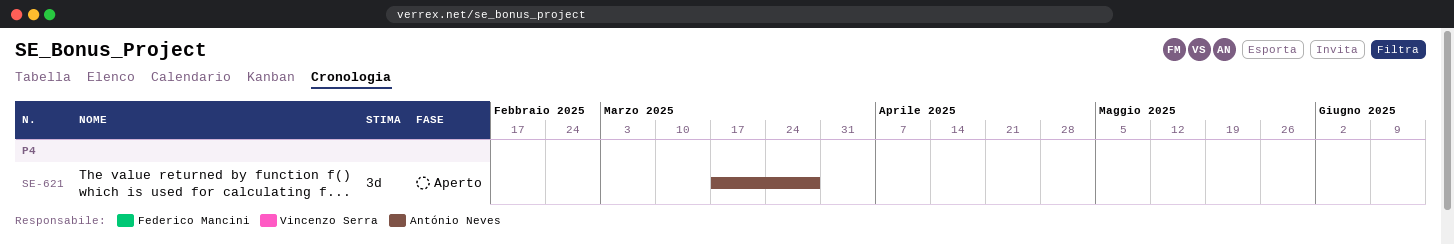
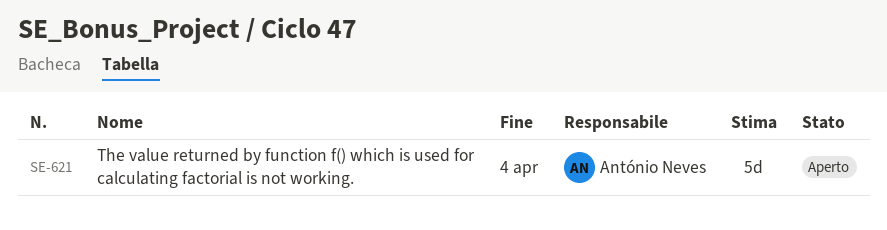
SE-621, estimate: 3d -> 5d
SE-621, due: Mar 28 -> Apr 4

